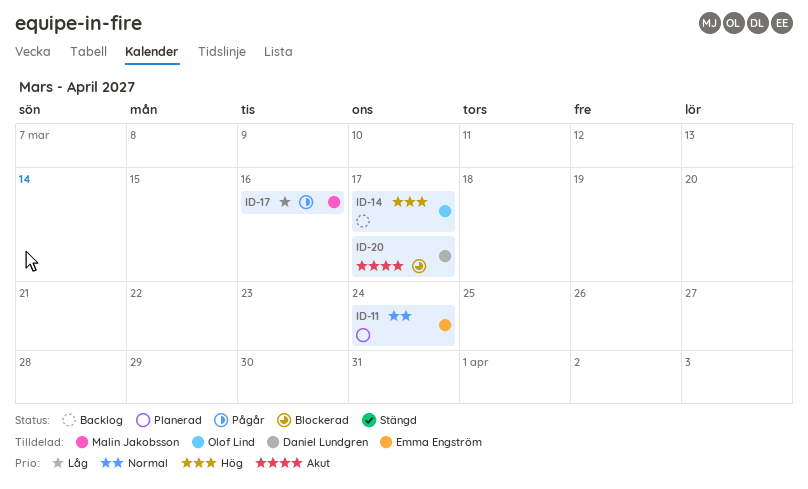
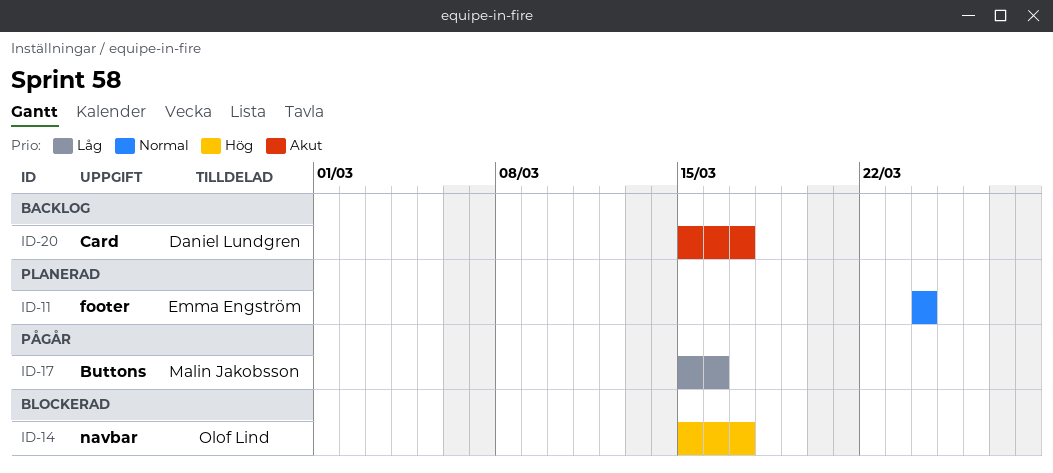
ID-14, status: Backlog -> Blockerad
ID-20, status: Blockerad -> Backlog

